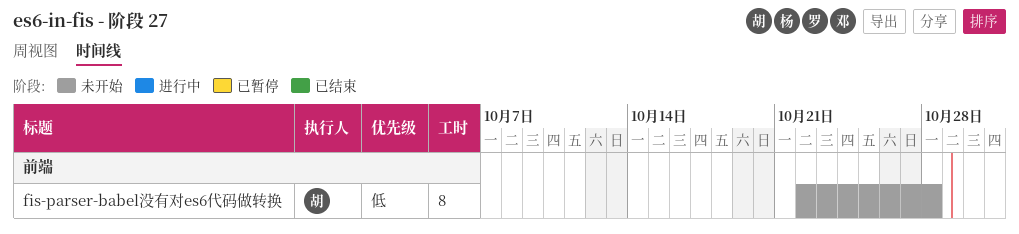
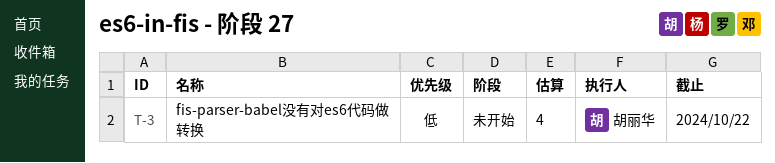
fis-parser-babel没有对es6代码做转换, estimate: 8 -> 4
fis-parser-babel没有对es6代码做转换, due: Oct 28 -> Oct 22

